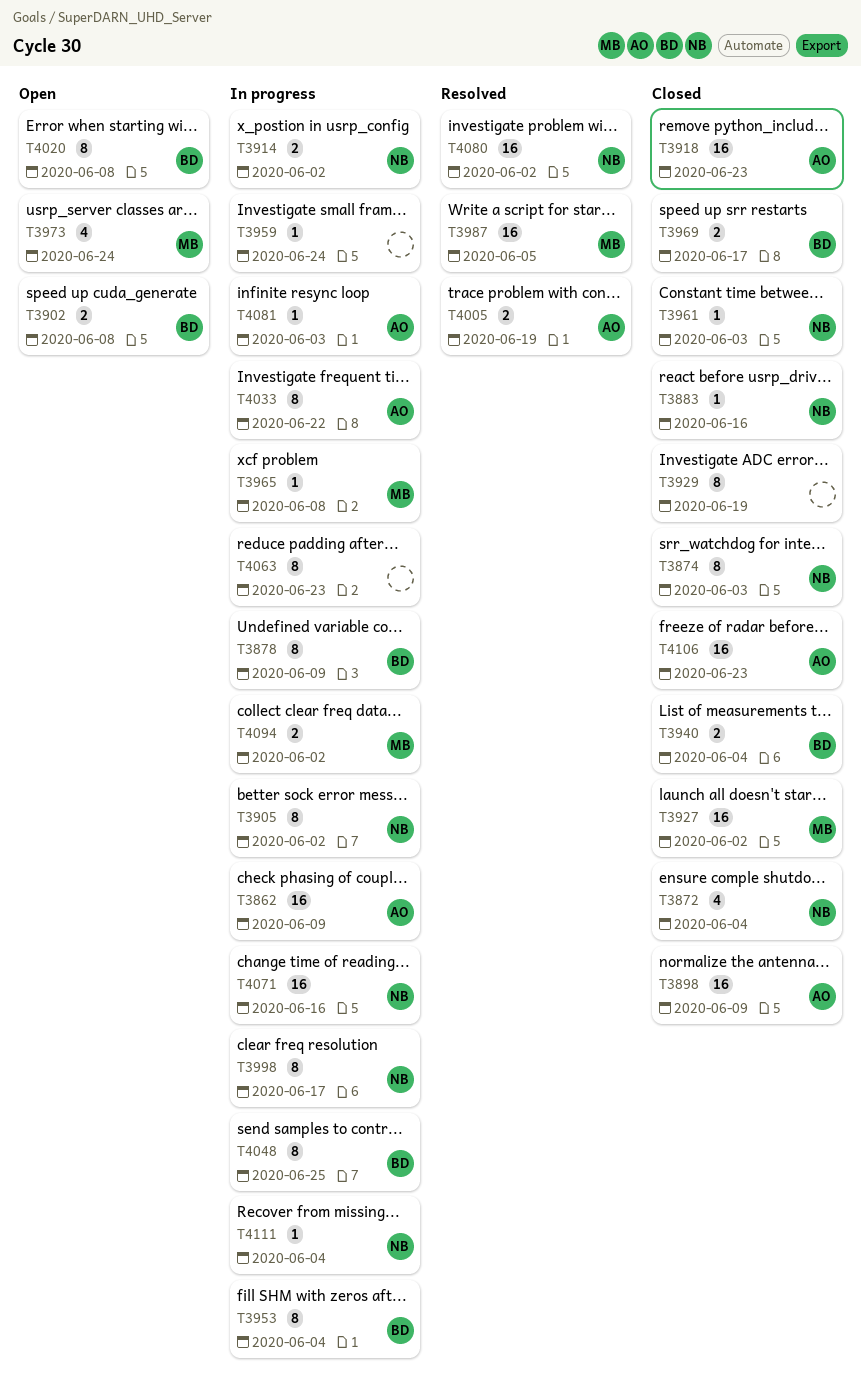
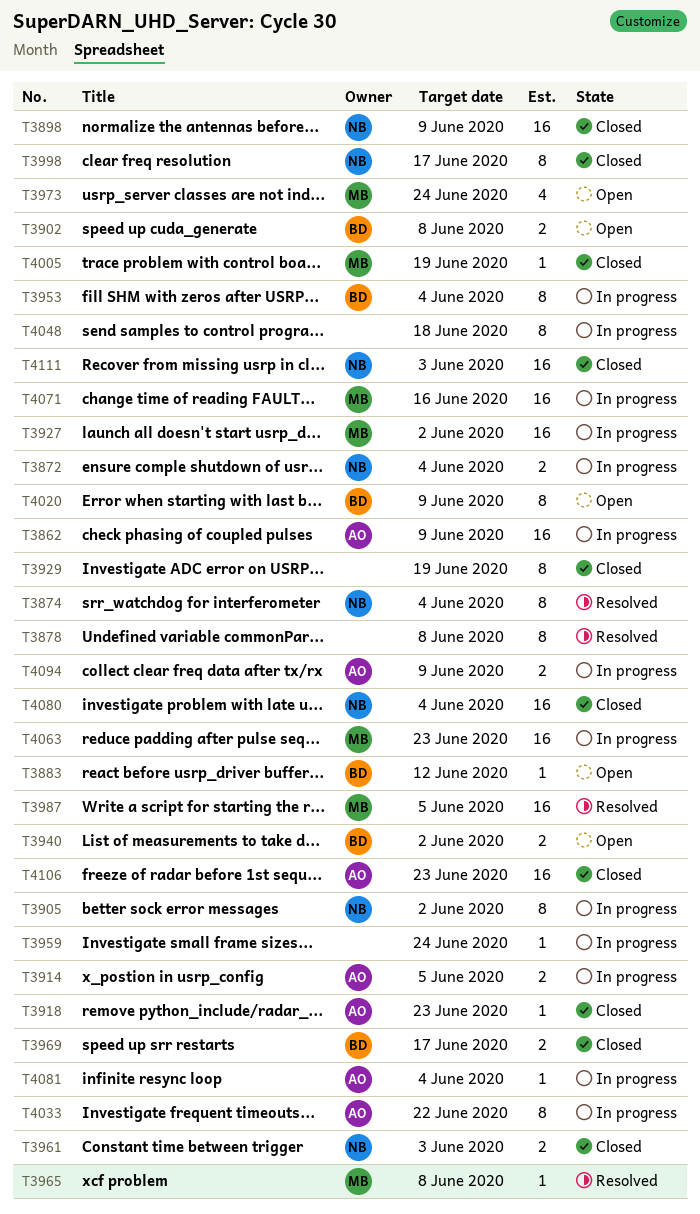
T3872, status: Closed -> In progress
T3872, estimate: 4 -> 2
T3874, status: Closed -> Resolved
T3874, due: Jun 3 -> Jun 4
T3878, status: In progress -> Resolved
T3878, owner: BD -> none
T3878, due: Jun 9 -> Jun 8
T3883, status: Closed -> Open
T3883, owner: NB -> BD
T3883, due: Jun 16 -> Jun 12
T3898, owner: AO -> NB
T3914, owner: NB -> AO
T3914, due: Jun 2 -> Jun 5
T3918, estimate: 16 -> 1
T3927, status: Closed -> In progress
T3940, status: Closed -> Open
T3940, due: Jun 4 -> Jun 2
T3961, estimate: 1 -> 2
T3965, status: In progress -> Resolved
T3998, status: In progress -> Closed
T4005, status: Resolved -> Closed
T4005, owner: AO -> MB
T4005, estimate: 2 -> 1
T4020, due: Jun 8 -> Jun 9
T4048, owner: BD -> none
T4048, due: Jun 25 -> Jun 18
T4063, owner: none -> MB
T4063, estimate: 8 -> 16
T4071, owner: NB -> MB
T4080, status: Resolved -> Closed
T4080, due: Jun 2 -> Jun 4
T4081, due: Jun 3 -> Jun 4
T4094, owner: MB -> AO
T4094, due: Jun 2 -> Jun 9
T4111, status: In progress -> Closed
T4111, estimate: 1 -> 16
T4111, due: Jun 4 -> Jun 3

